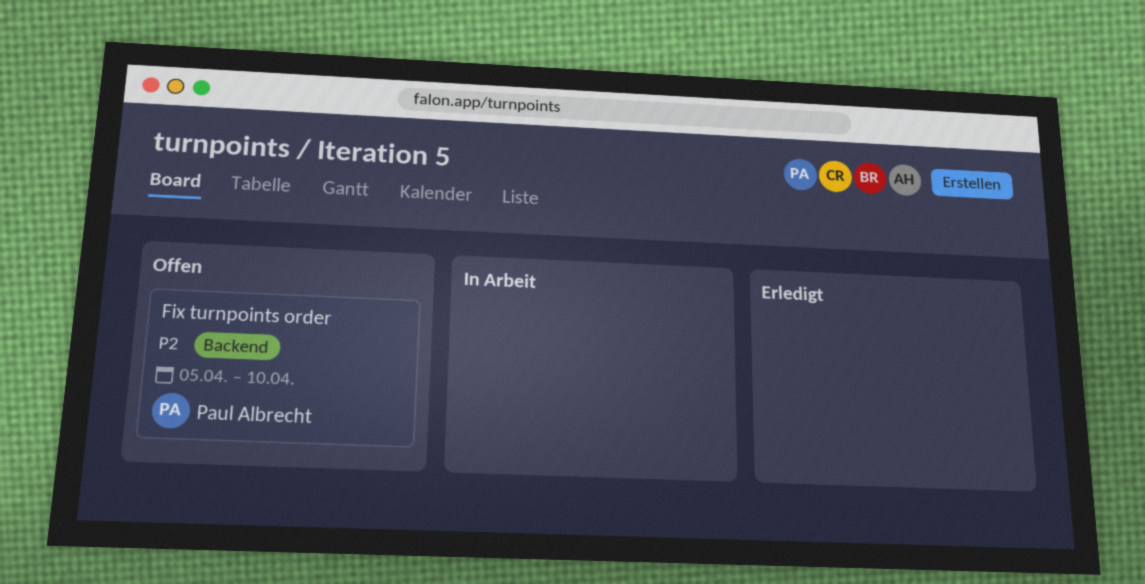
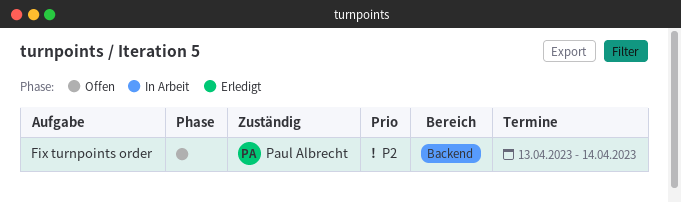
Fix turnpoints order, start: Apr 5 -> Apr 13
Fix turnpoints order, due: Apr 10 -> Apr 14

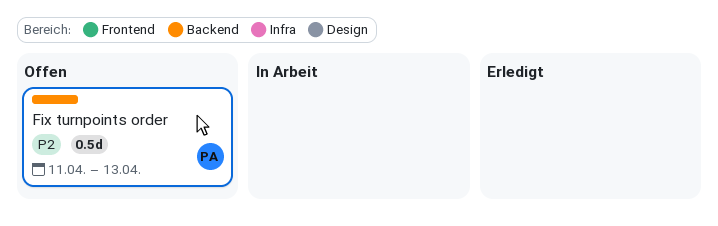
Fix turnpoints order, start: Apr 13 -> Apr 11
Fix turnpoints order, due: Apr 14 -> Apr 13

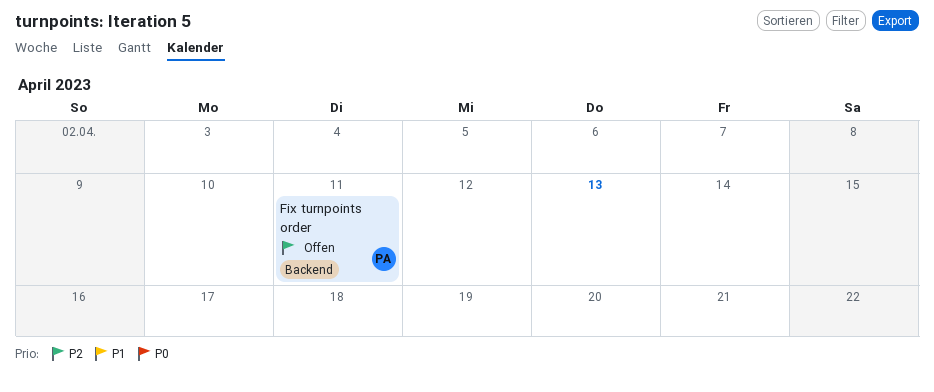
Fix turnpoints order, due: Apr 13 -> Apr 11

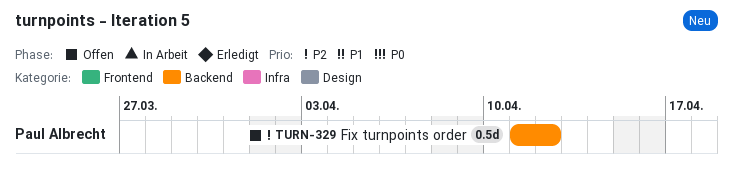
Fix turnpoints order, due: Apr 11 -> Apr 12

